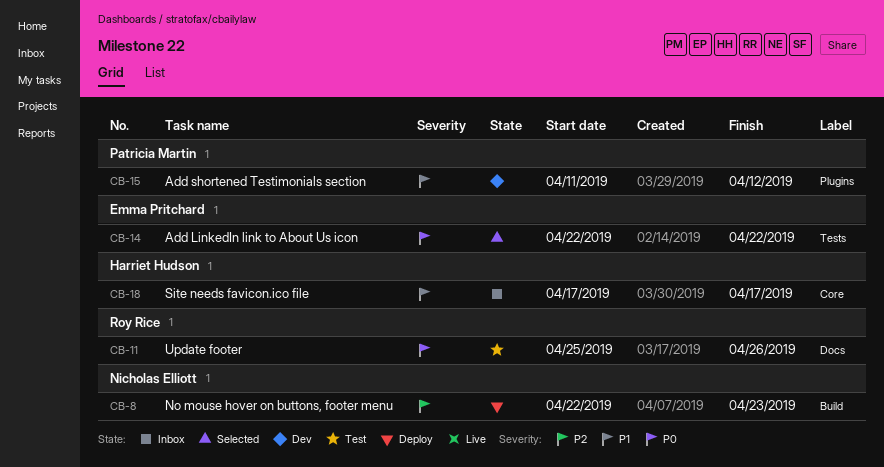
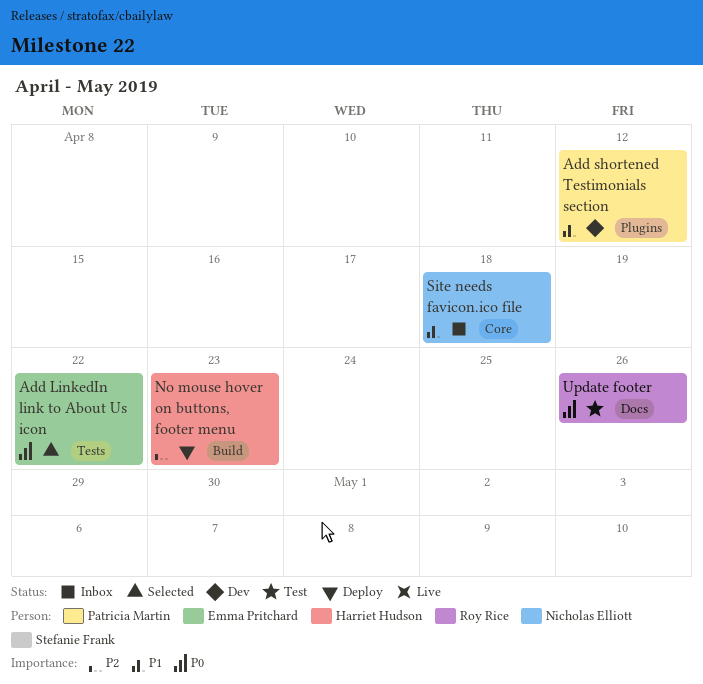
No mouse hover on buttons, footer menu, owner: Nicholas Elliott -> Harriet Hudson
Site needs favicon.ico file, owner: Harriet Hudson -> Nicholas Elliott
Site needs favicon.ico file, due: Apr 17 -> Apr 18

